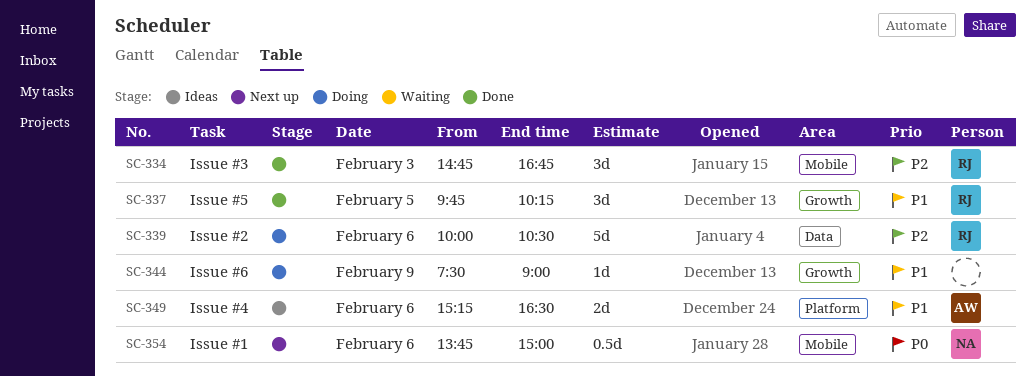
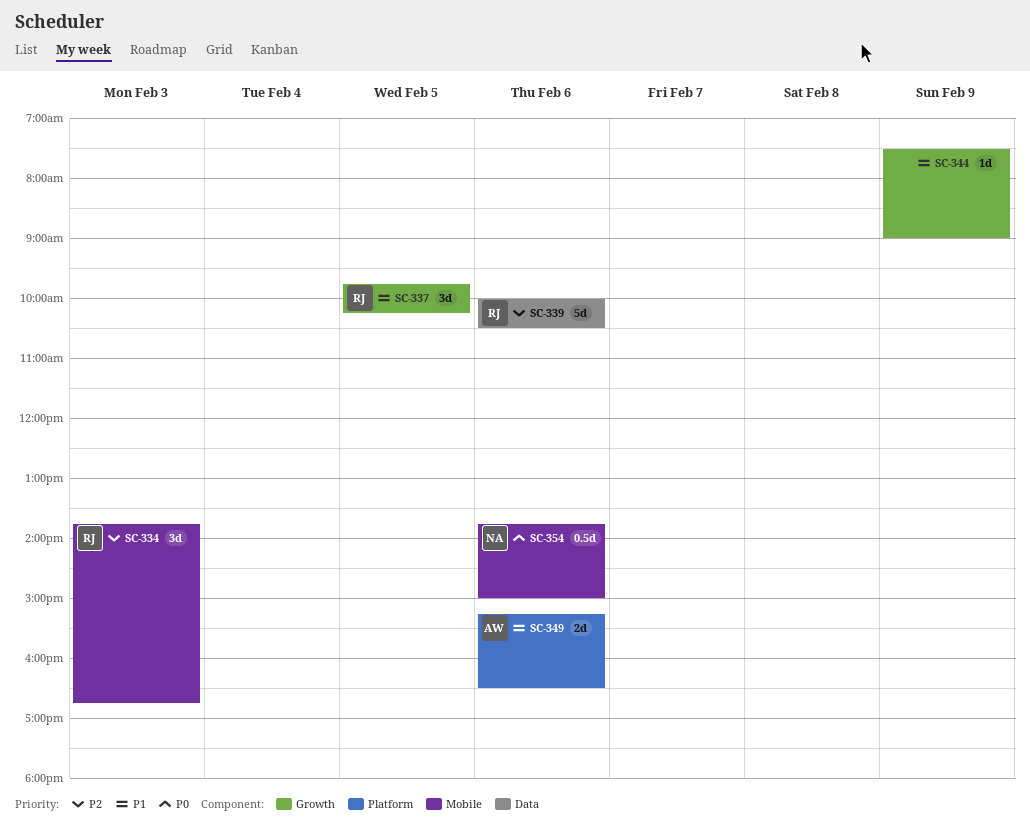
SC-334, begins: 14:45 -> 13:45

